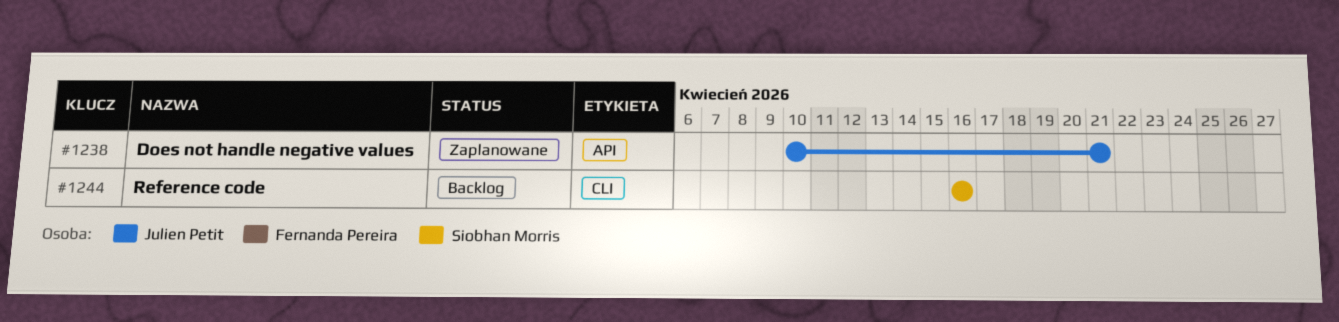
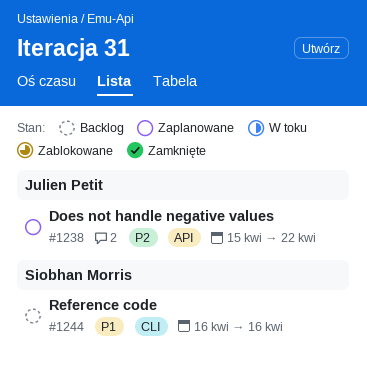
#1238, start: Apr 10 -> Apr 15
#1238, due: Apr 21 -> Apr 22

